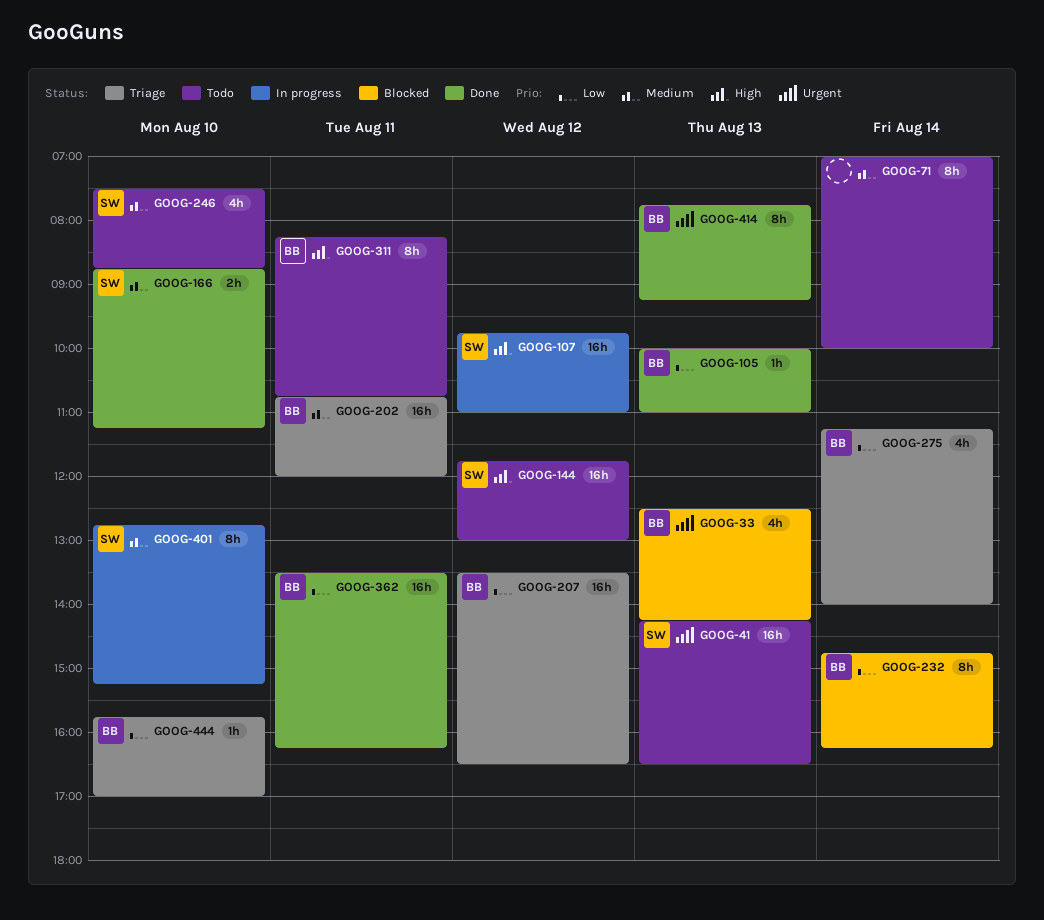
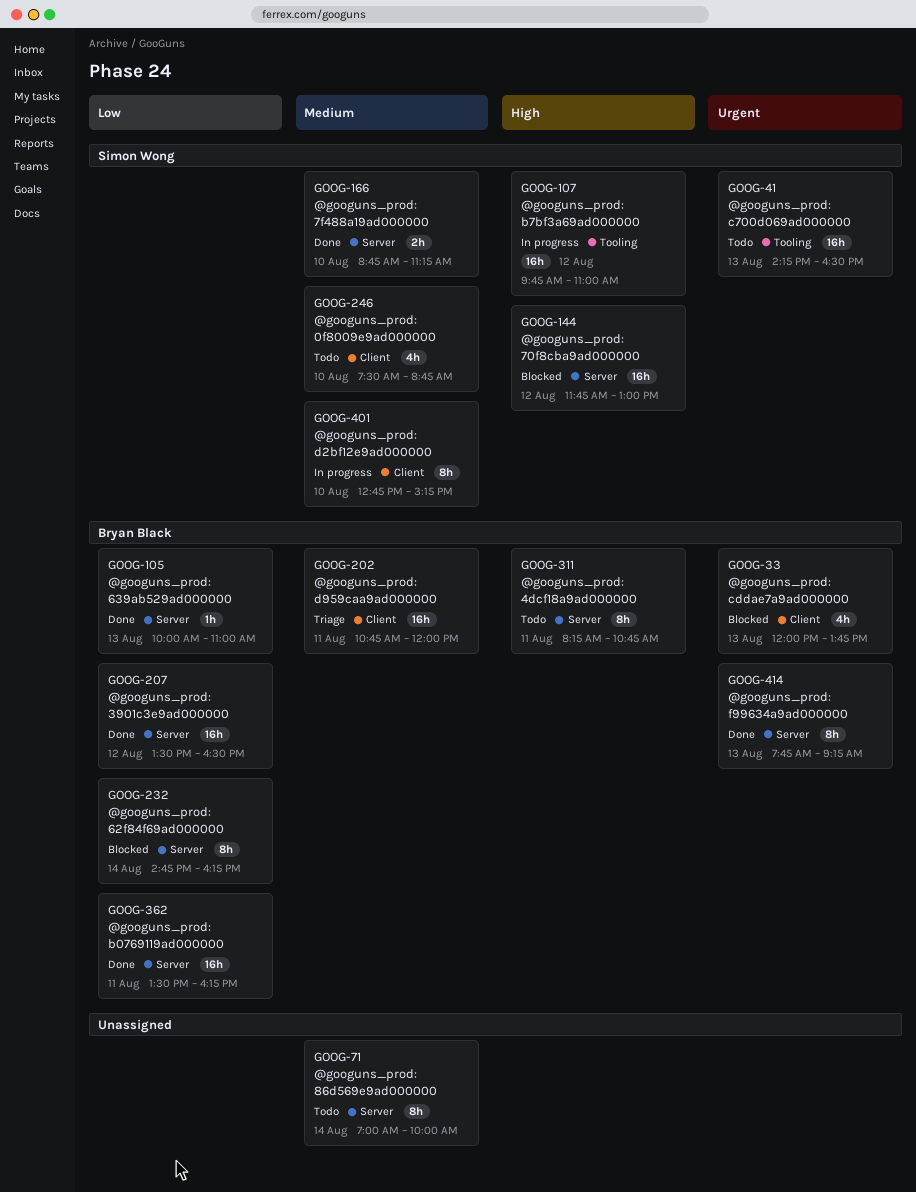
GOOG-33, begins: 12:30 -> 12:00
GOOG-33, ends: 14:15 -> 13:45
GOOG-144, status: Todo -> Blocked
GOOG-207, status: Triage -> Done
GOOG-275: present -> none
GOOG-444: present -> none

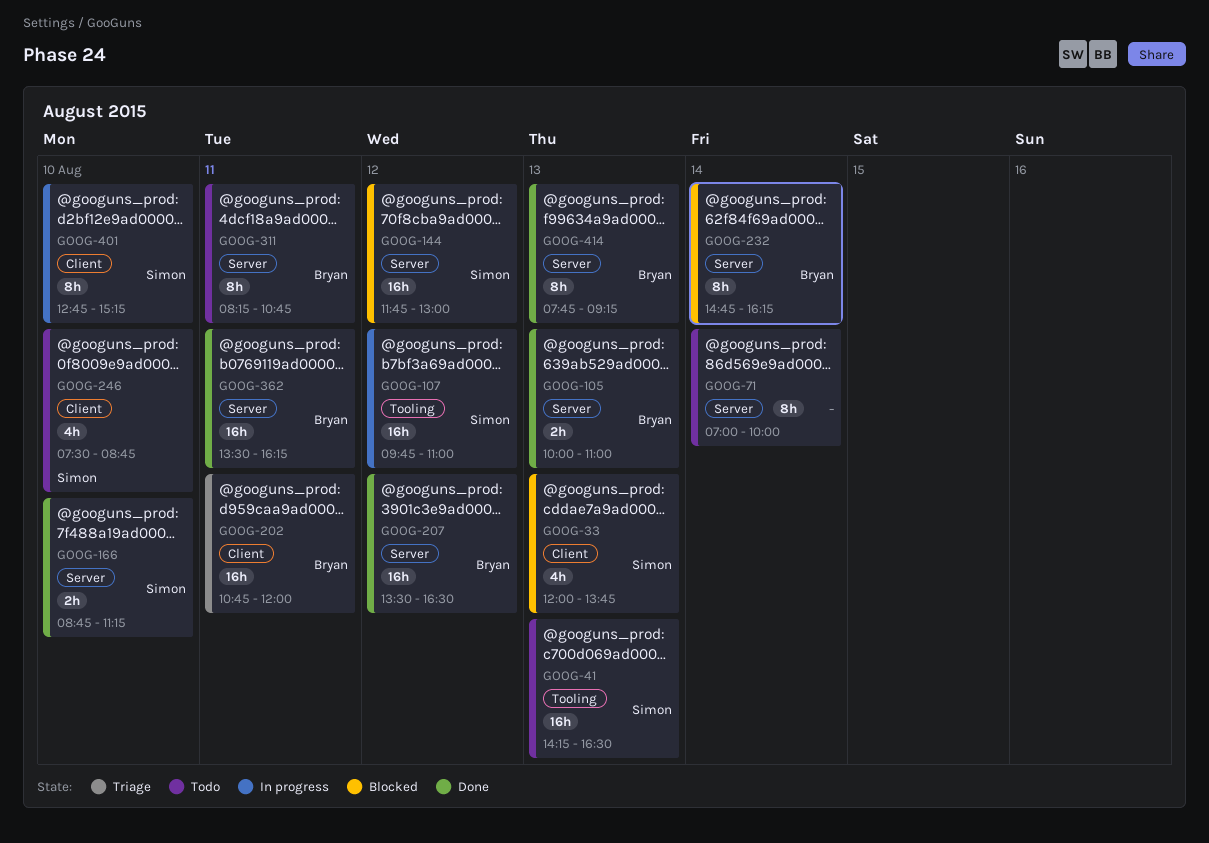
GOOG-33, owner: Bryan Black -> Simon Wong
GOOG-105, estimate: 1h -> 2h

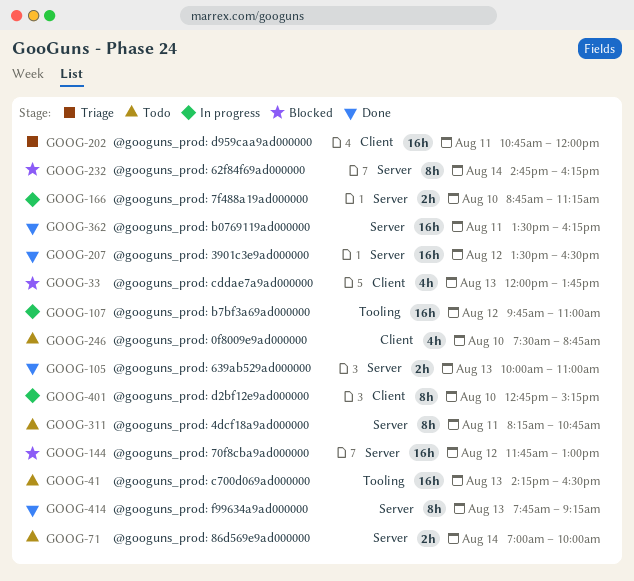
GOOG-71, estimate: 8h -> 2h
GOOG-166, status: Done -> In progress

